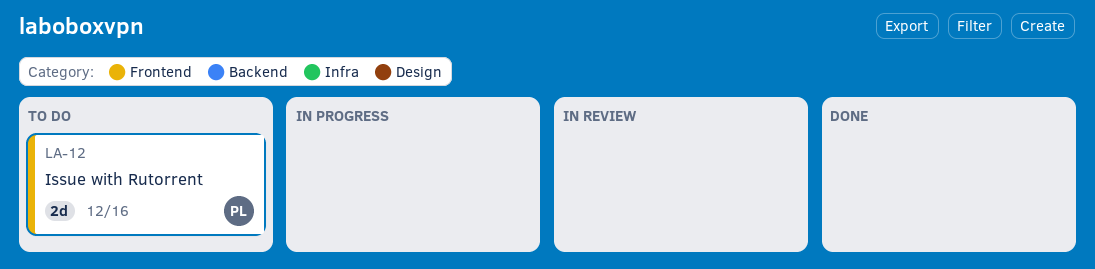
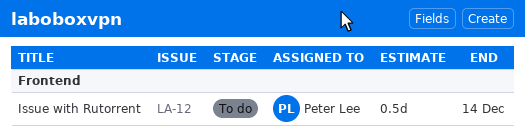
LA-12, estimate: 2d -> 0.5d
LA-12, due: Dec 16 -> Dec 14

